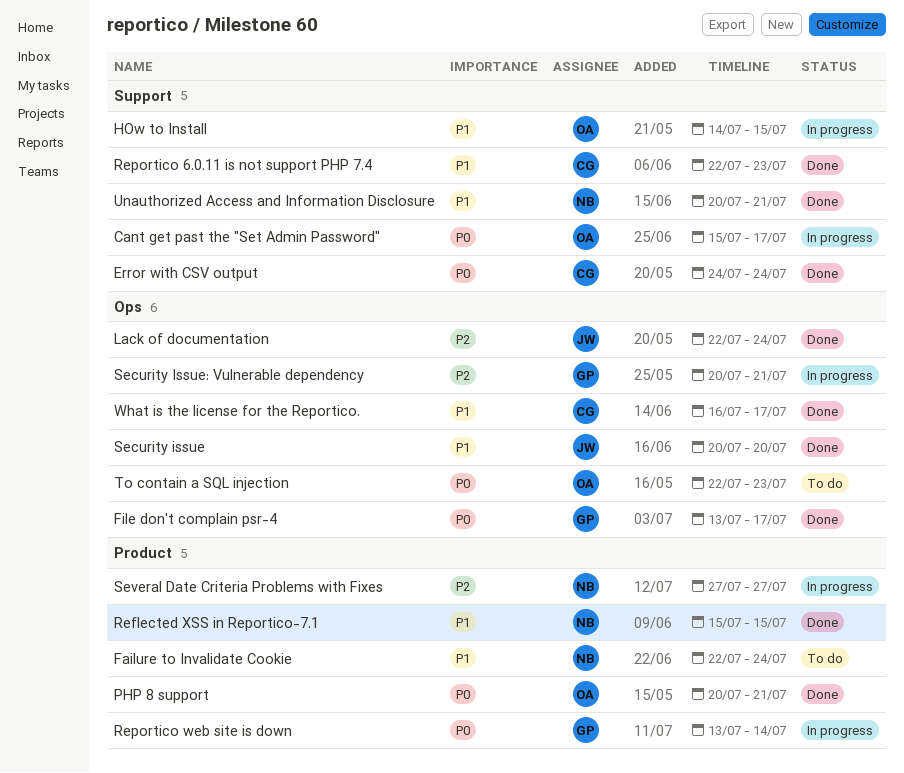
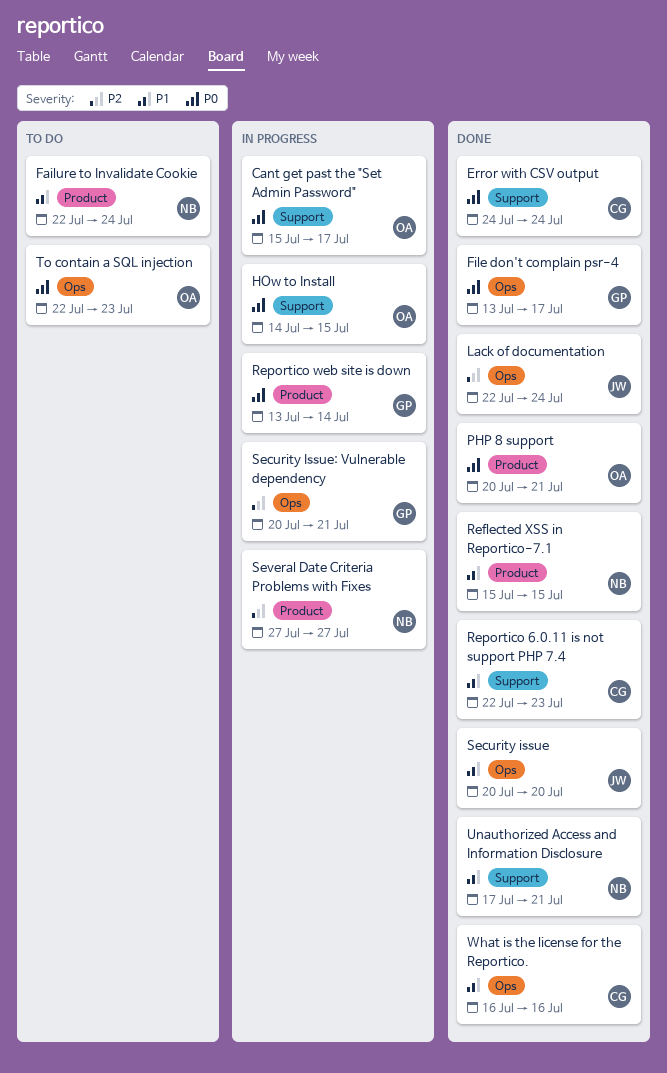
HOw to Install, priority: P1 -> P0
Unauthorized Access and Information Disclosure, start: Jul 20 -> Jul 17
What is the license for the Reportico., due: Jul 17 -> Jul 16

